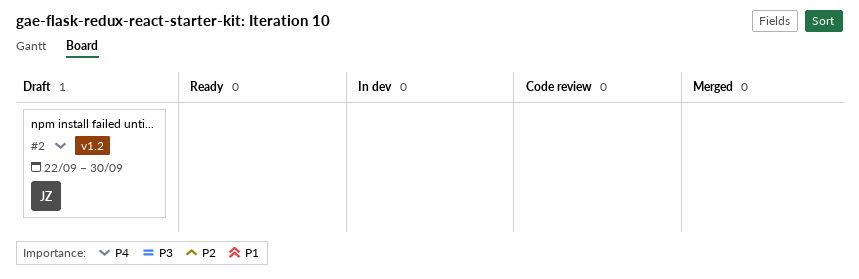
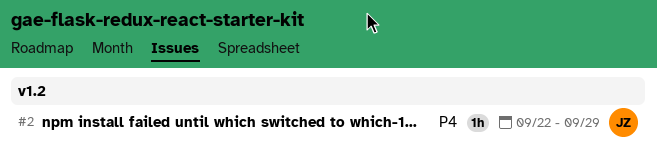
#2, due: Sep 30 -> Sep 29

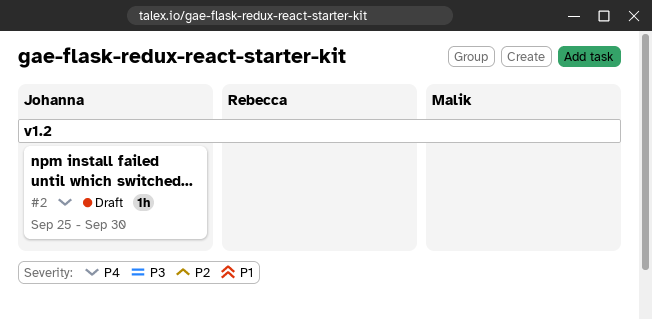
#2, start: Sep 22 -> Sep 25
#2, due: Sep 29 -> Sep 30

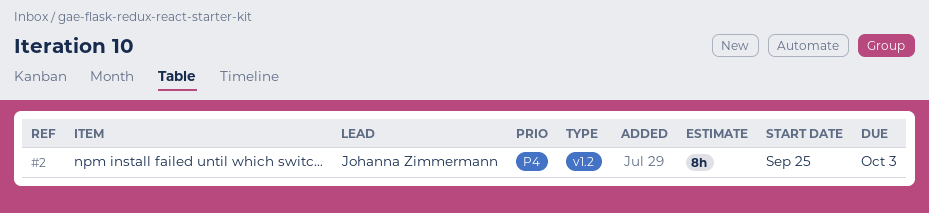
#2, estimate: 1h -> 8h
#2, due: Sep 30 -> Oct 3

